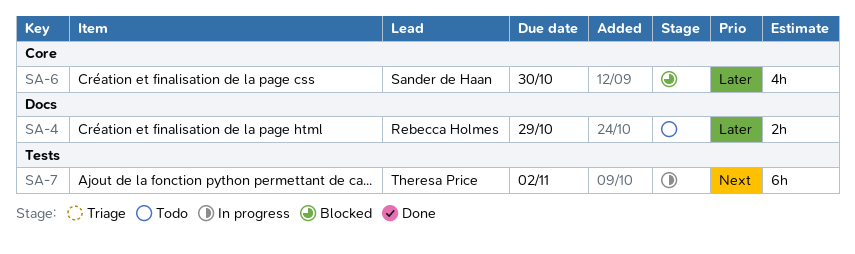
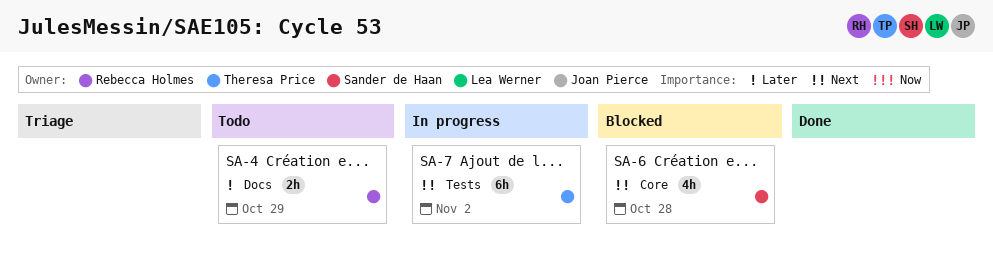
SA-6, priority: Later -> Next
SA-6, due: Oct 30 -> Oct 28

